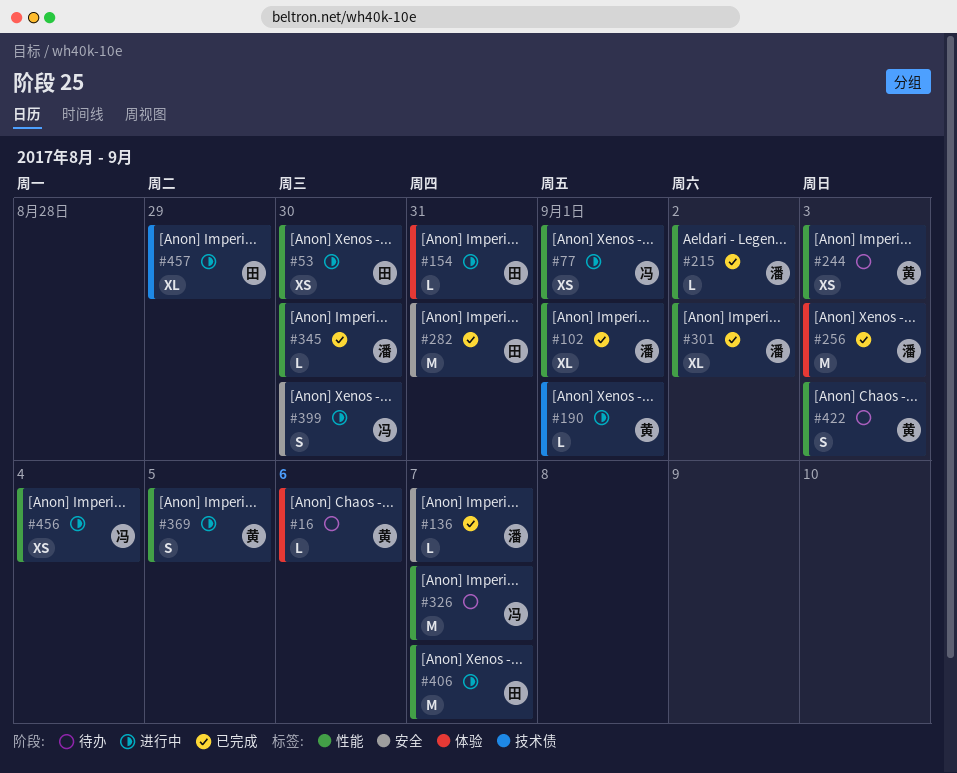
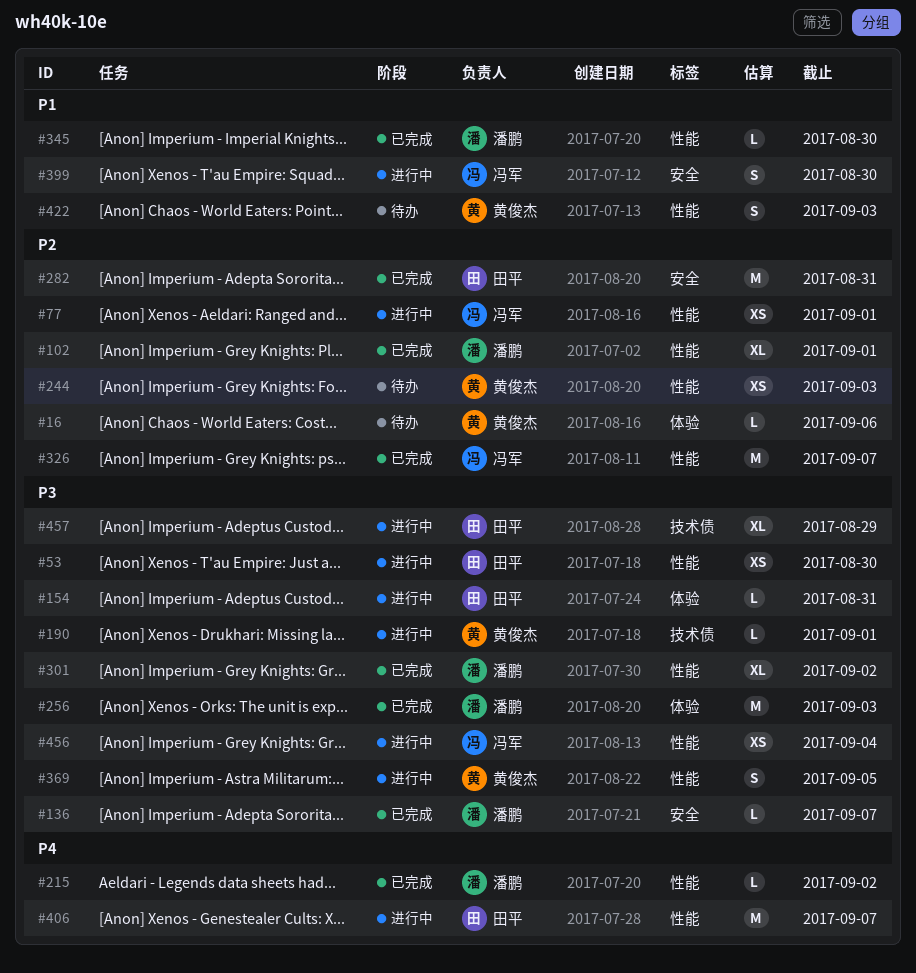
#326, status: 待办 -> 已完成

